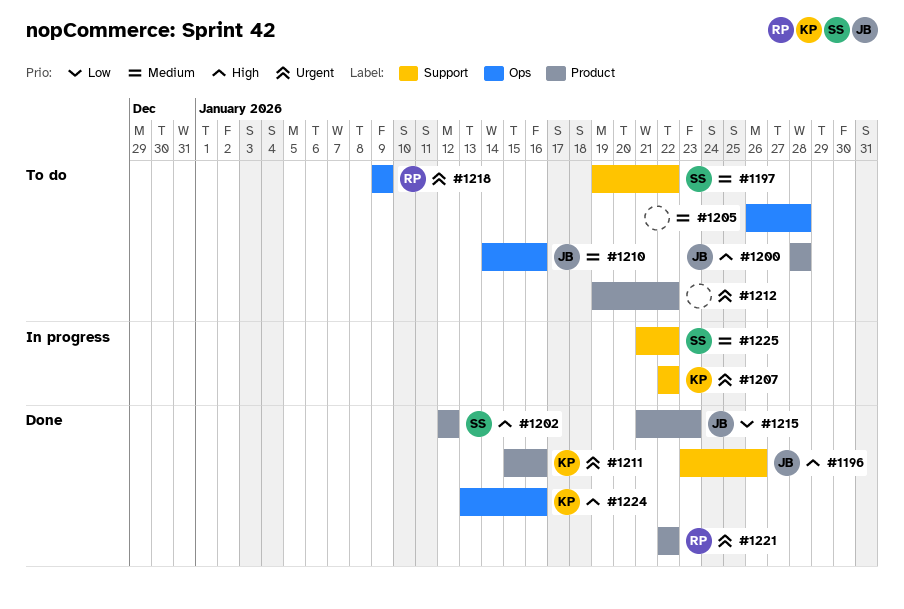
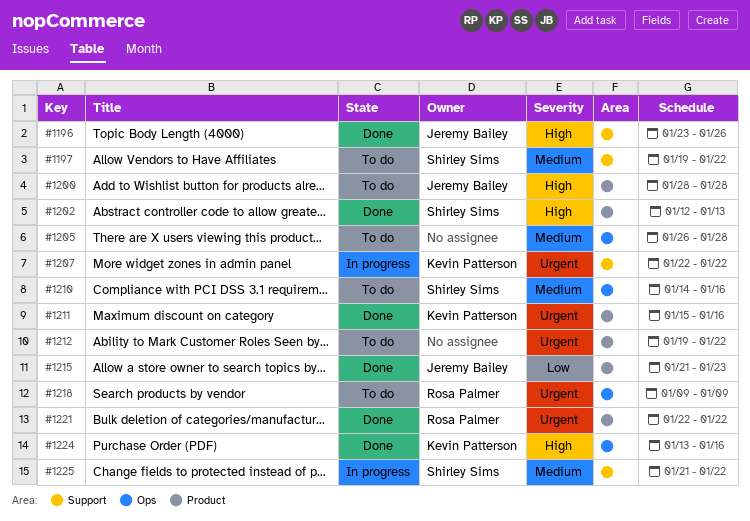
#1202, due: Jan 12 -> Jan 13
#1210, owner: Jeremy Bailey -> Shirley Sims

